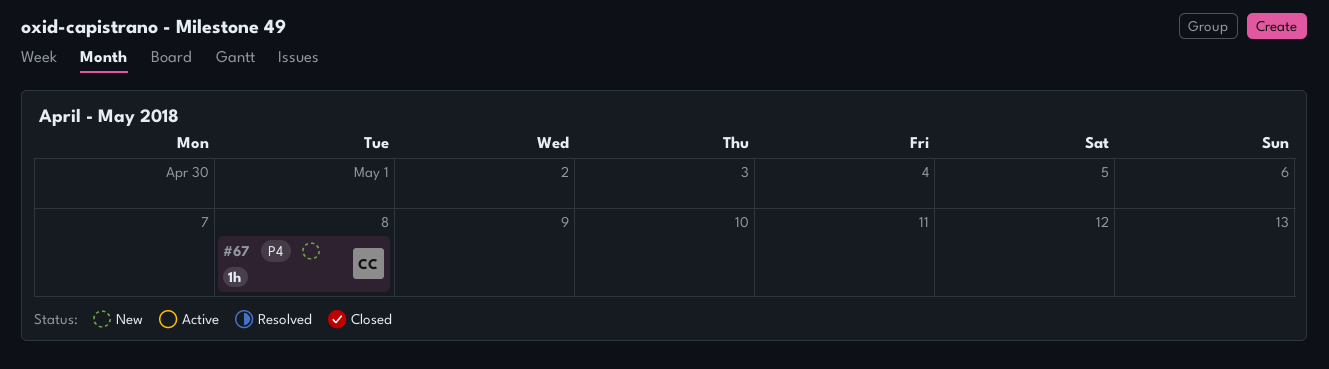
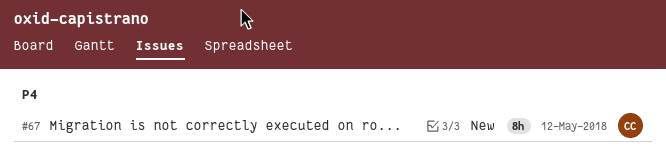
#67, estimate: 1h -> 8h
#67, due: May 8 -> May 12

